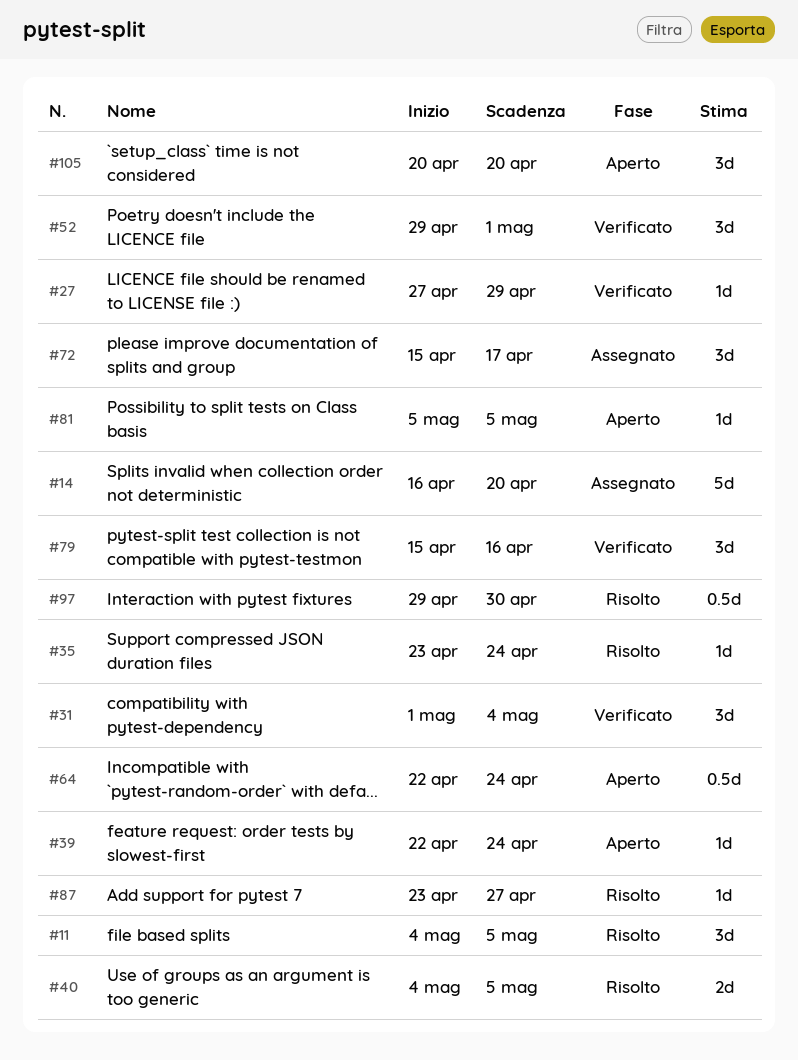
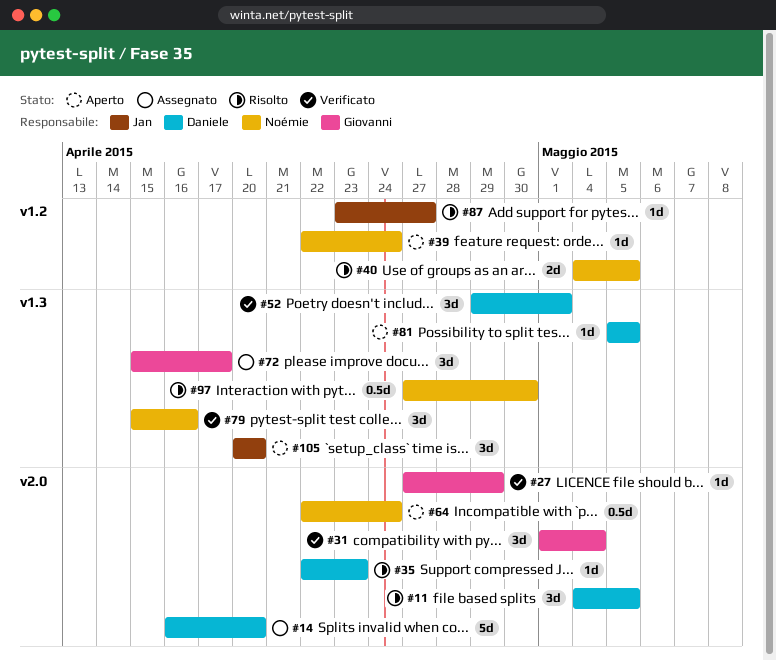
#35, start: Apr 23 -> Apr 22
#35, due: Apr 24 -> Apr 23
#97, start: Apr 29 -> Apr 27

